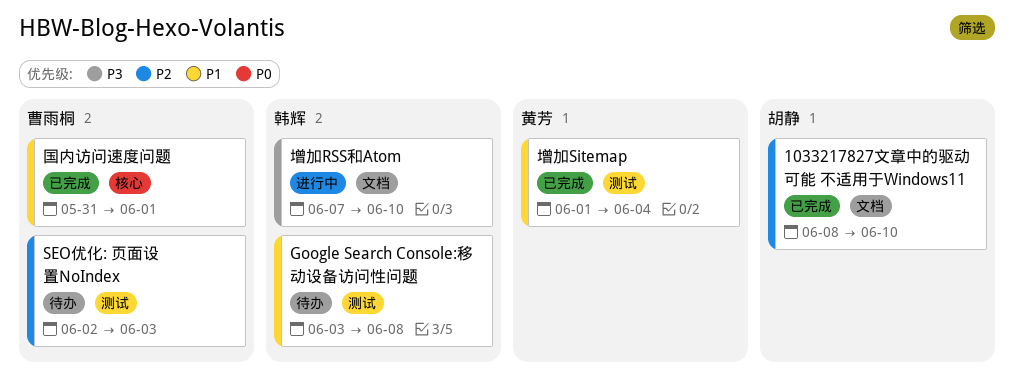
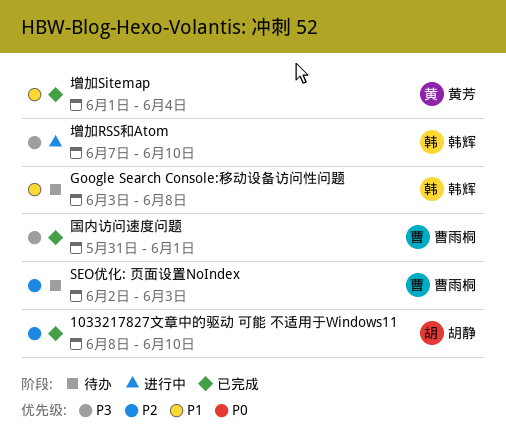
国内访问速度问题, priority: P1 -> P3

